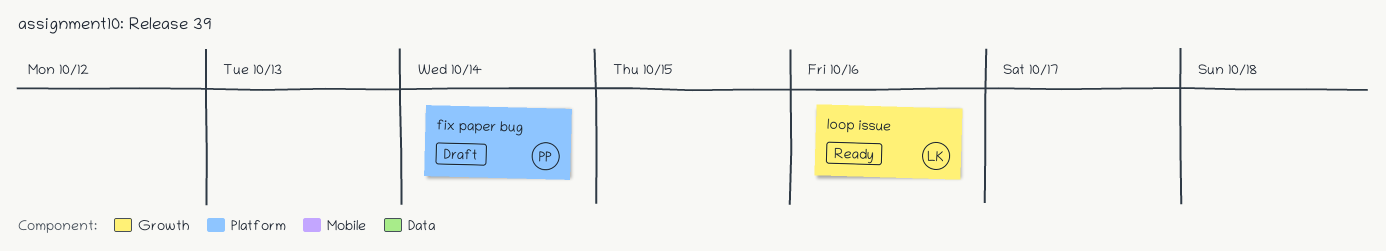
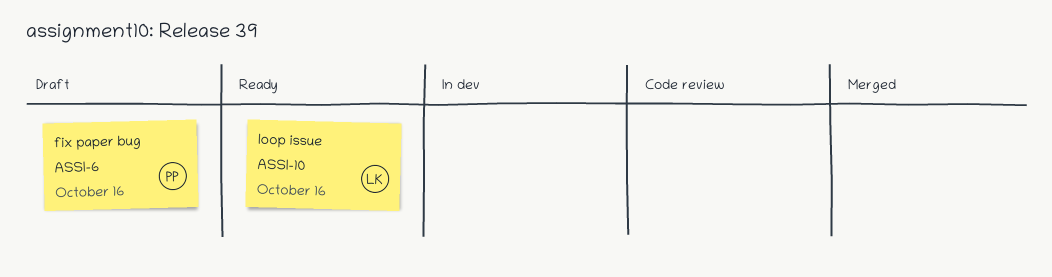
fix paper bug, due: Oct 14 -> Oct 16

